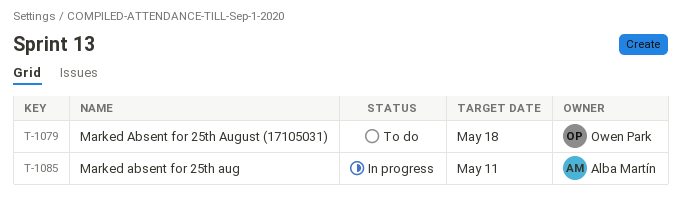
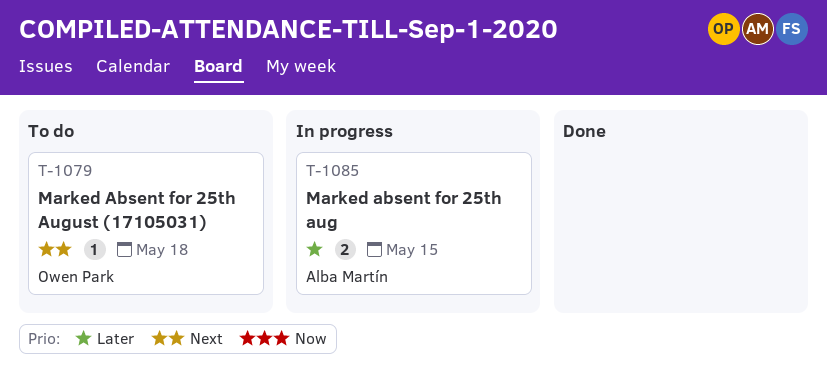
T-1085, due: May 11 -> May 15

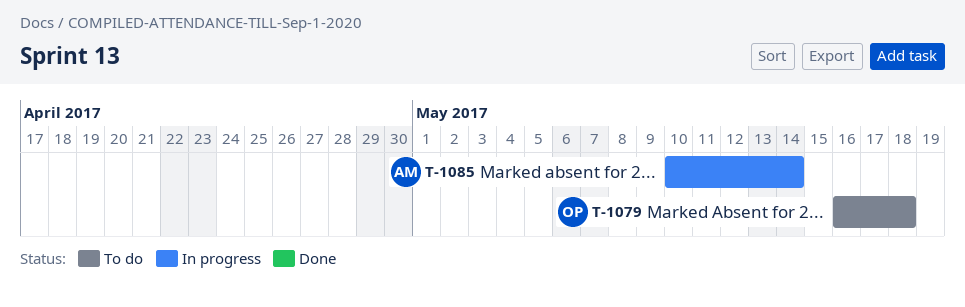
T-1085, due: May 15 -> May 14

